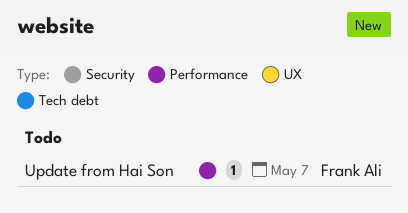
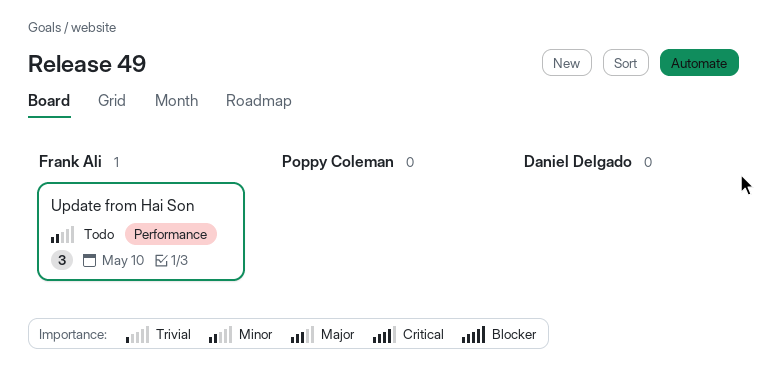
Update from Hai Son, estimate: 1 -> 3
Update from Hai Son, due: May 7 -> May 10

